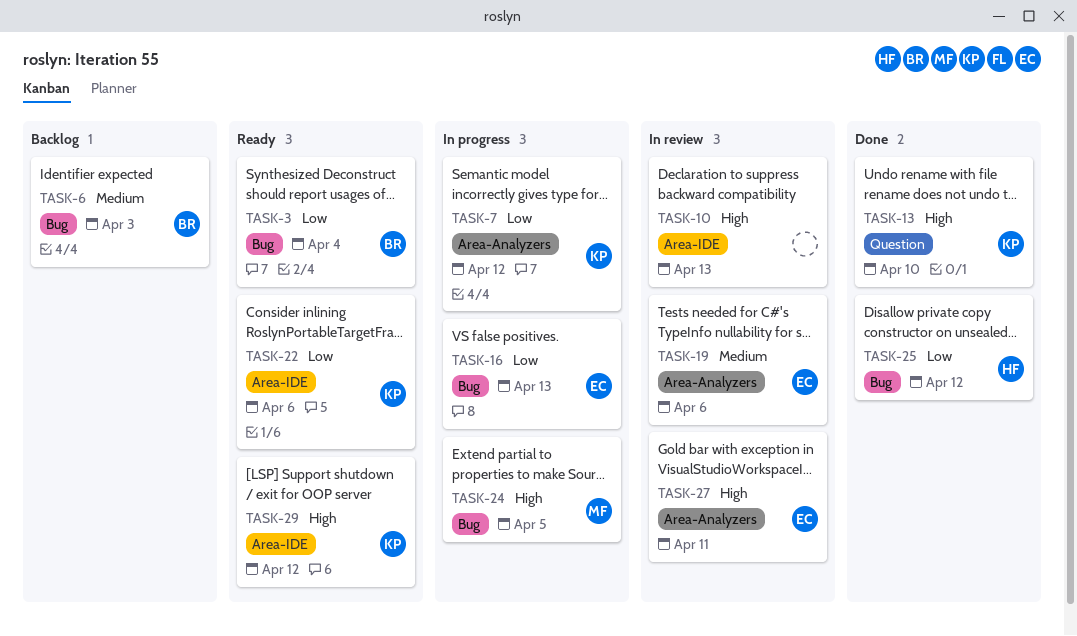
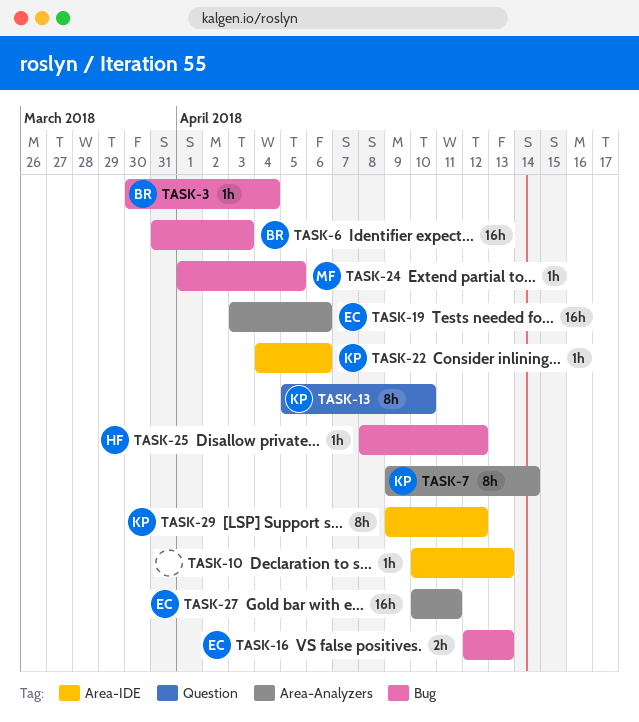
TASK-7, due: Apr 12 -> Apr 14

